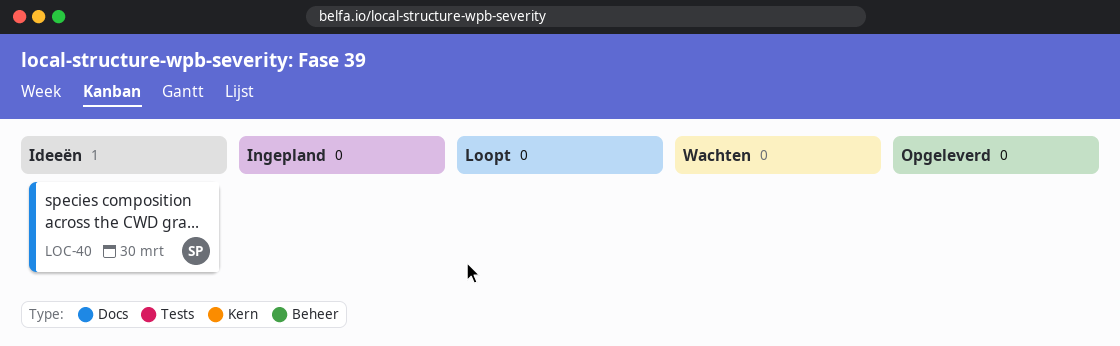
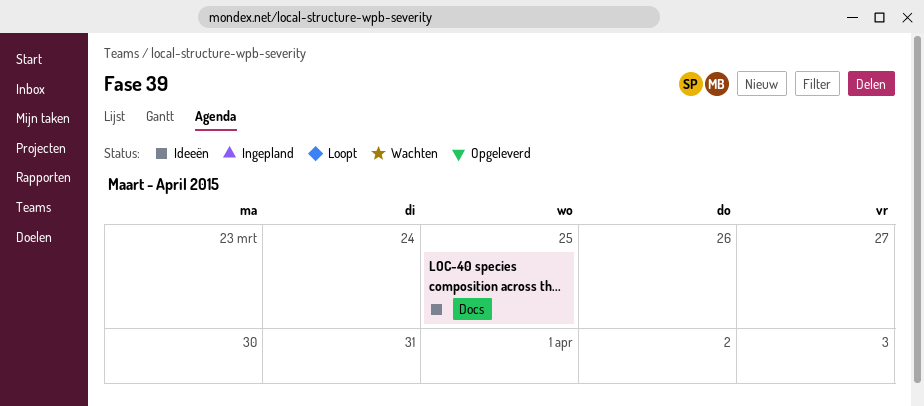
LOC-40, due: Mar 30 -> Mar 25

